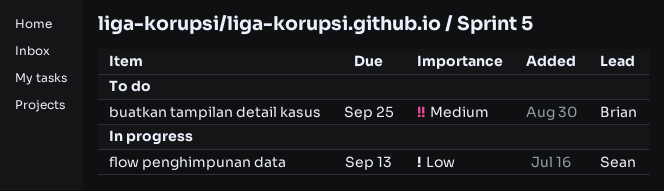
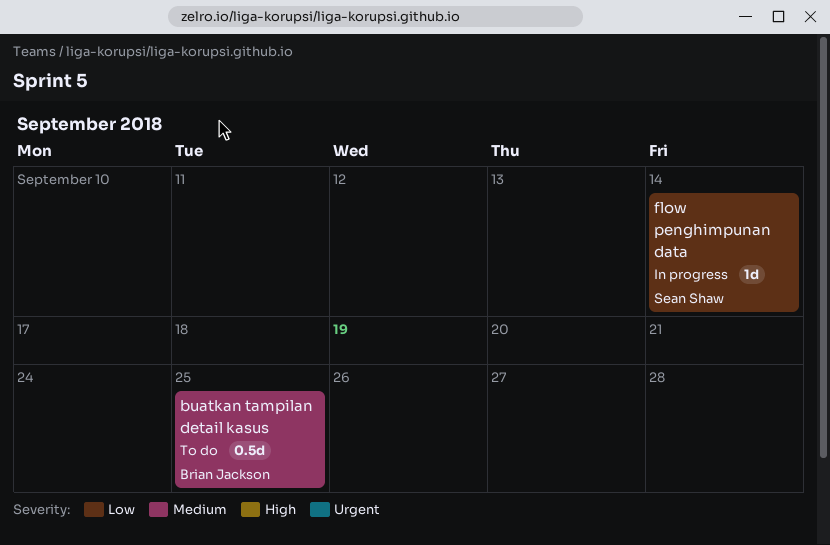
flow penghimpunan data, due: Sep 13 -> Sep 14

